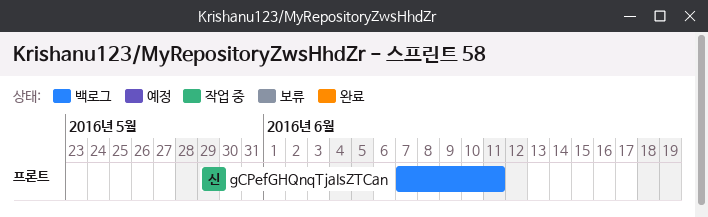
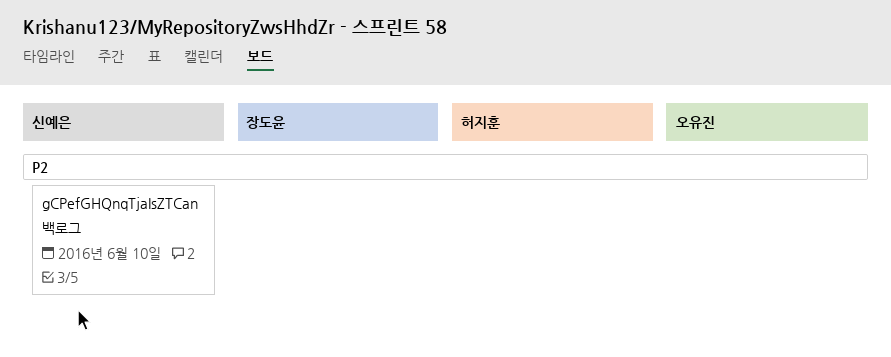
gCPefGHQnqTjaIsZTCan, due: Jun 11 -> Jun 10

